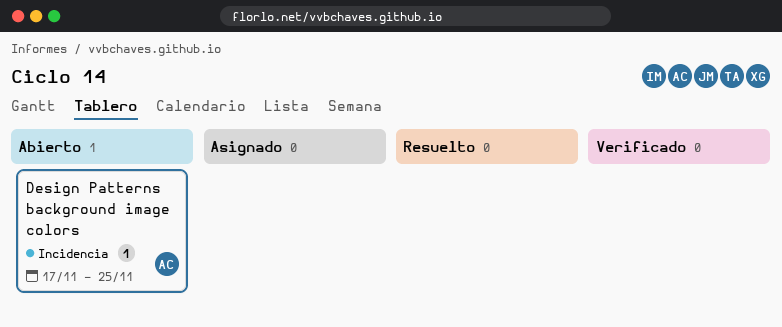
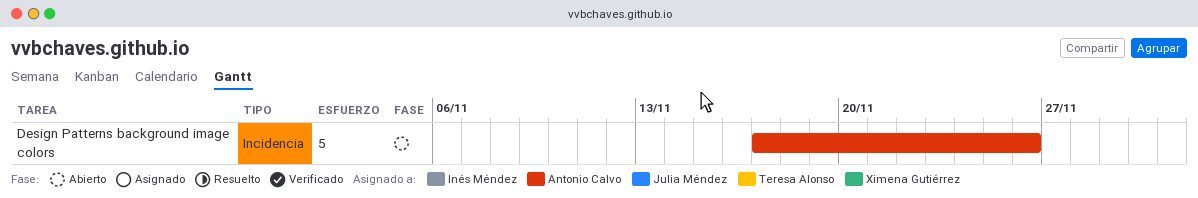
Design Patterns background image colors, estimate: 1 -> 5
Design Patterns background image colors, due: Nov 25 -> Nov 26

